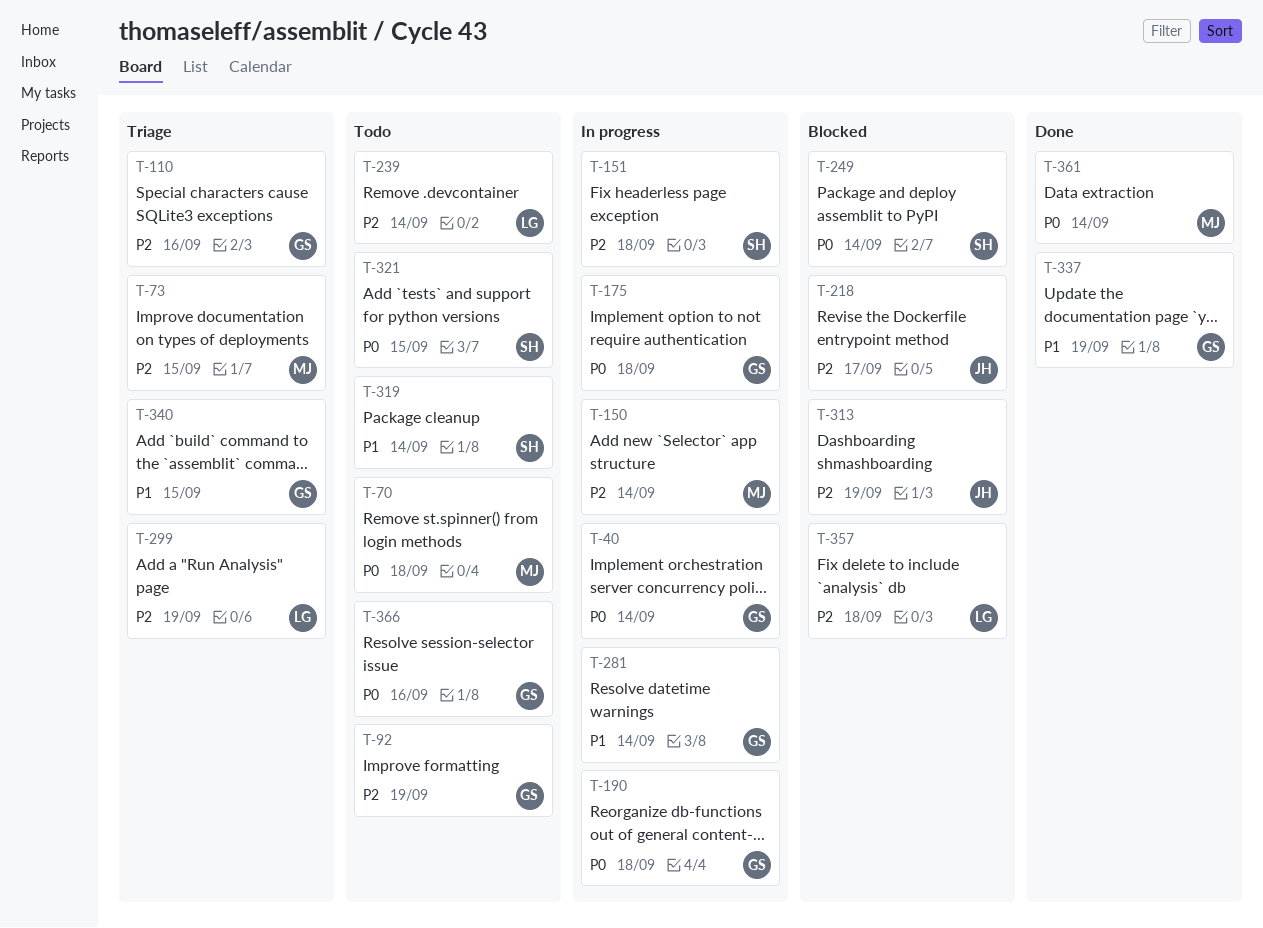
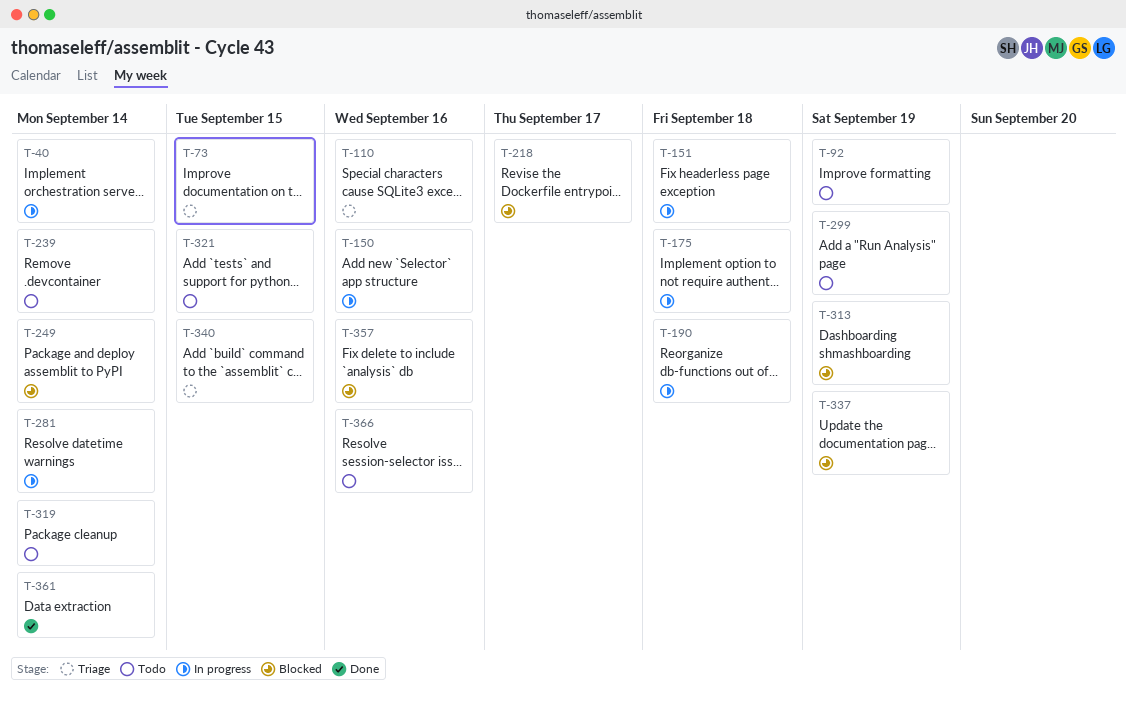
T-70: present -> none
T-150, due: Sep 14 -> Sep 16
T-299, status: Triage -> Todo
T-337, status: Done -> Blocked
T-357, due: Sep 18 -> Sep 16

